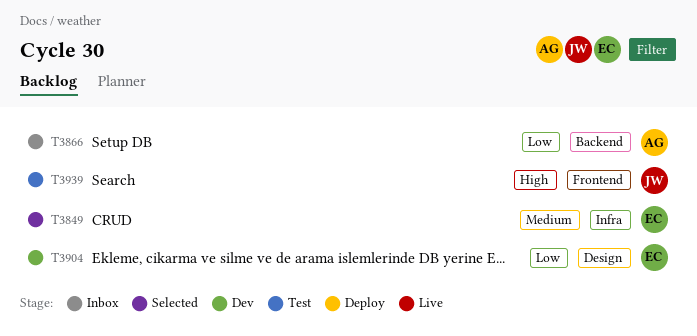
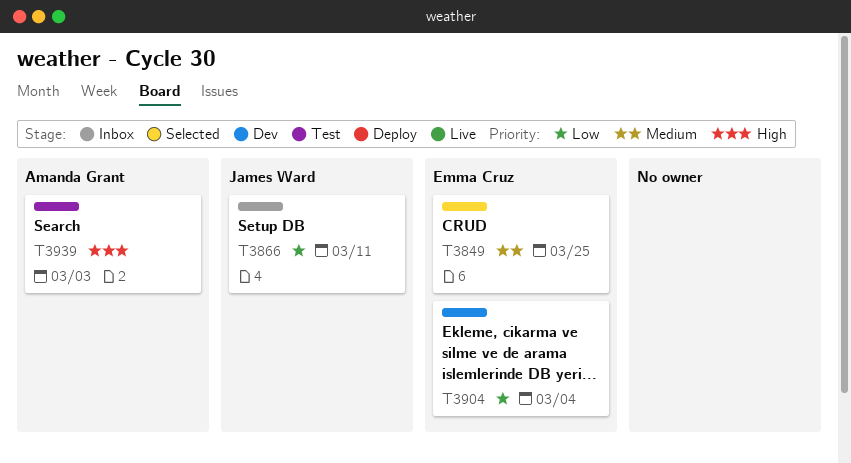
T3866, owner: Amanda Grant -> James Ward
T3939, owner: James Ward -> Amanda Grant

